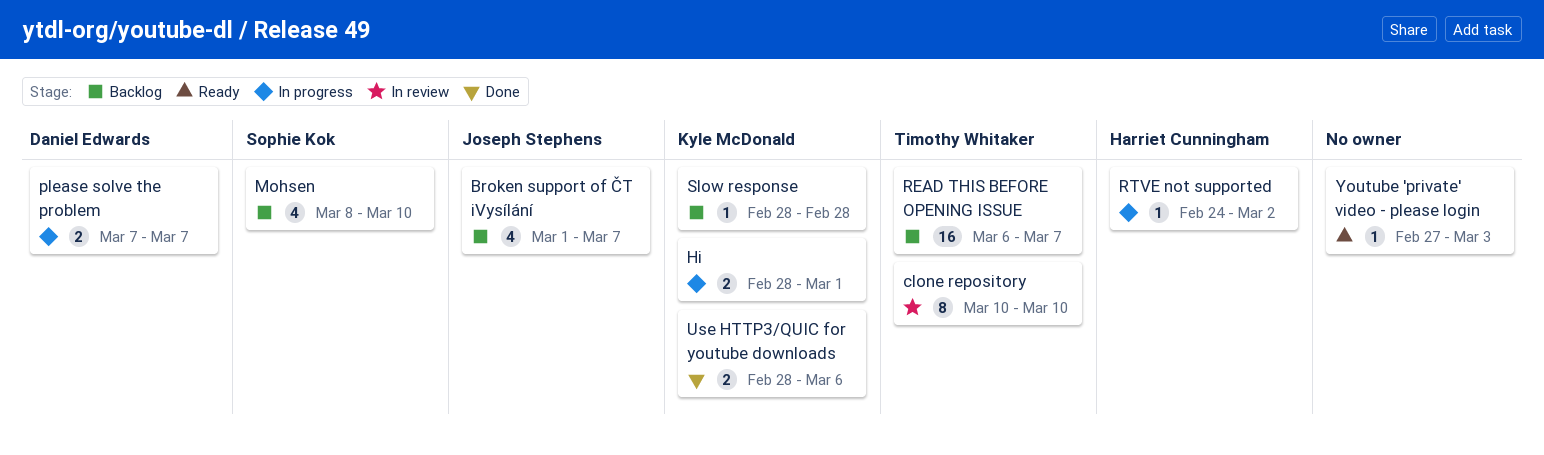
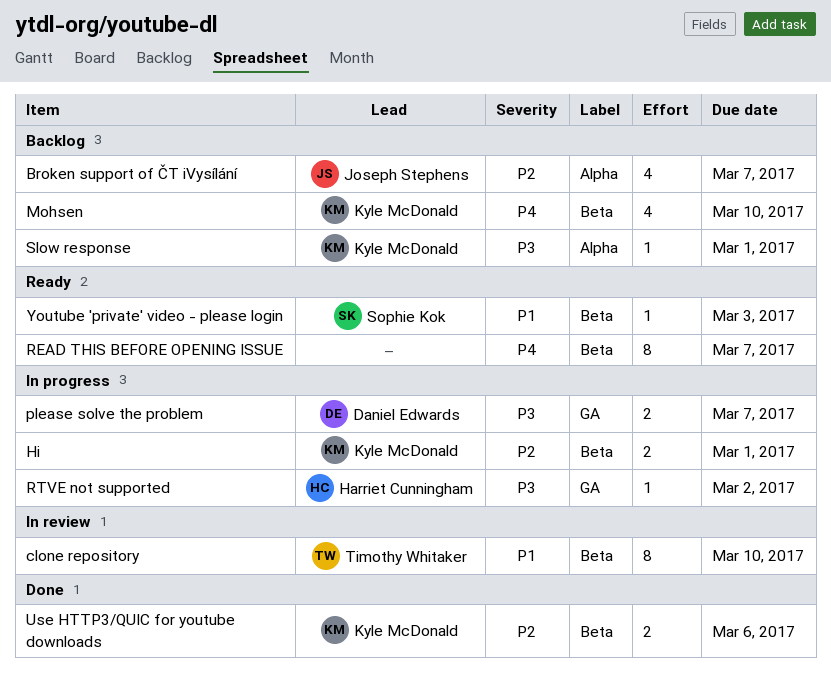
Mohsen, owner: Sophie Kok -> Kyle McDonald
READ THIS BEFORE OPENING ISSUE, status: Backlog -> Ready
READ THIS BEFORE OPENING ISSUE, owner: Timothy Whitaker -> none
READ THIS BEFORE OPENING ISSUE, estimate: 16 -> 8
Slow response, due: Feb 28 -> Mar 1
Youtube 'private' video - please login, owner: none -> Sophie Kok

